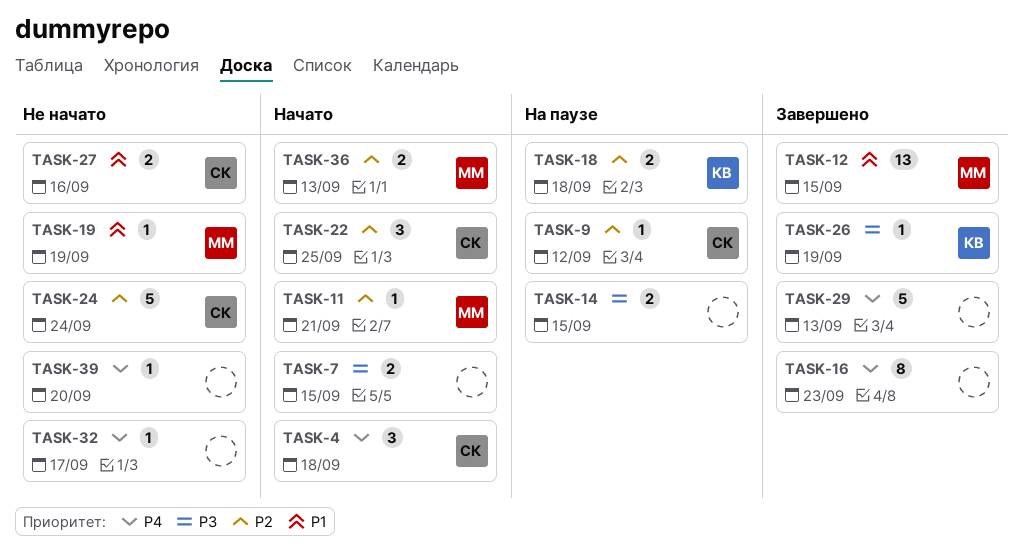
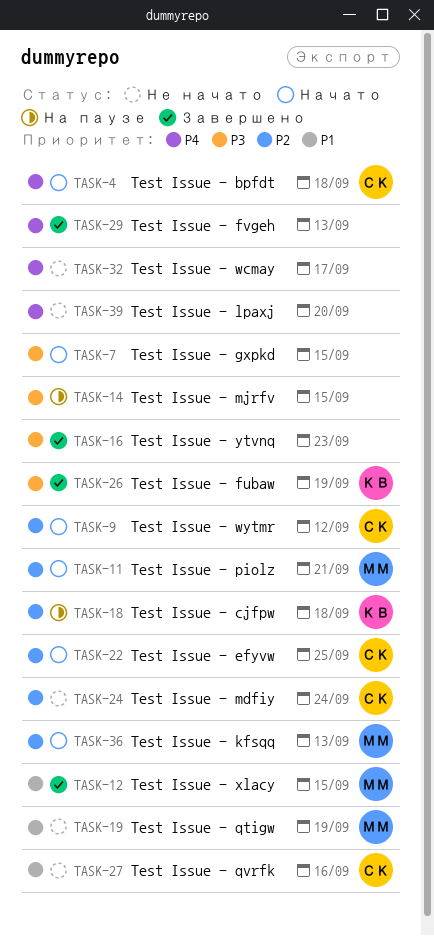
TASK-9, status: На паузе -> Начато
TASK-16, priority: P4 -> P3

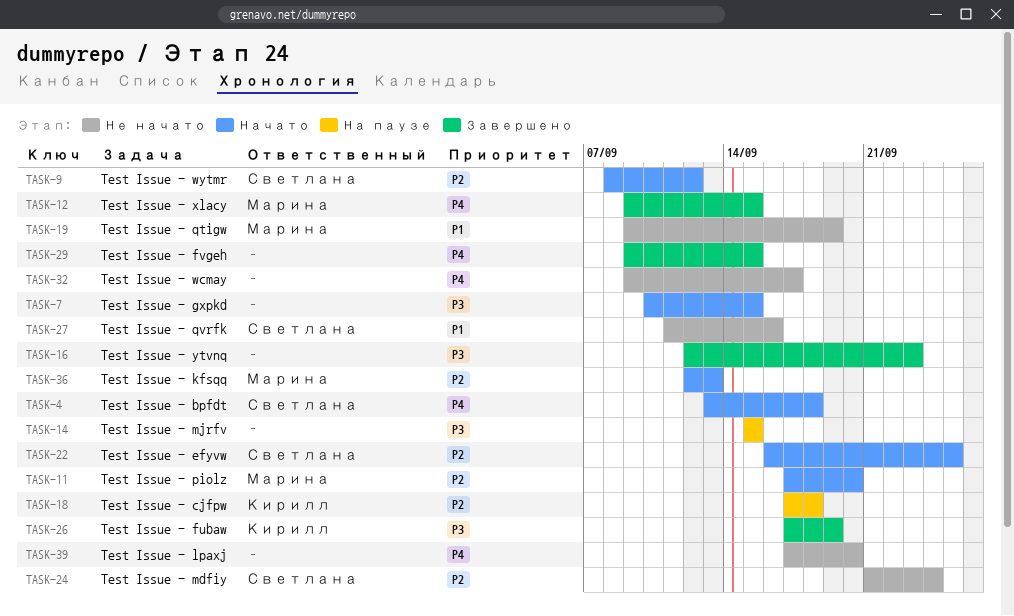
TASK-11, due: Sep 21 -> Sep 20
TASK-12, priority: P1 -> P4
TASK-29, due: Sep 13 -> Sep 15

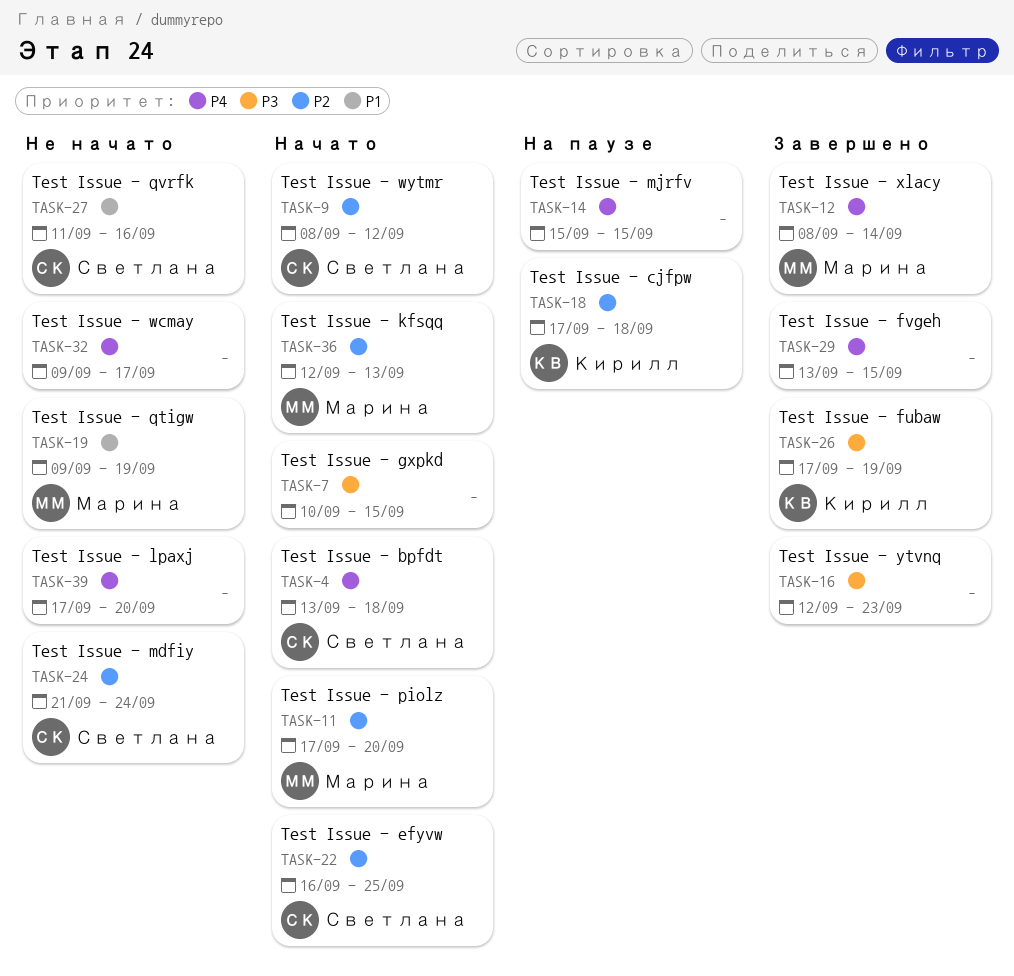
TASK-12, start: Sep 9 -> Sep 8
TASK-12, due: Sep 15 -> Sep 14
TASK-14, priority: P3 -> P4
TASK-29, start: Sep 9 -> Sep 13

